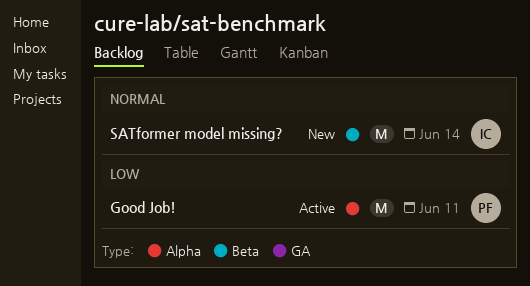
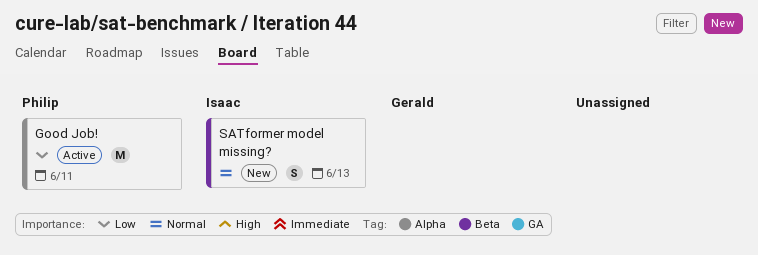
SATformer model missing?, estimate: M -> S
SATformer model missing?, due: Jun 14 -> Jun 13

